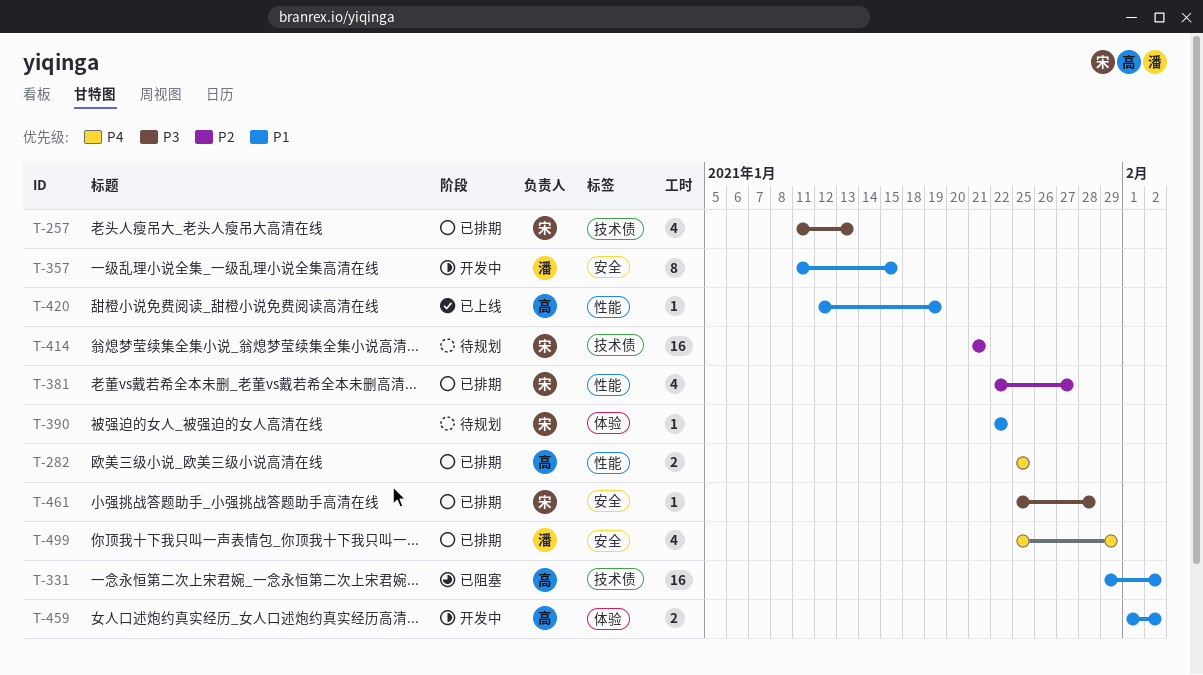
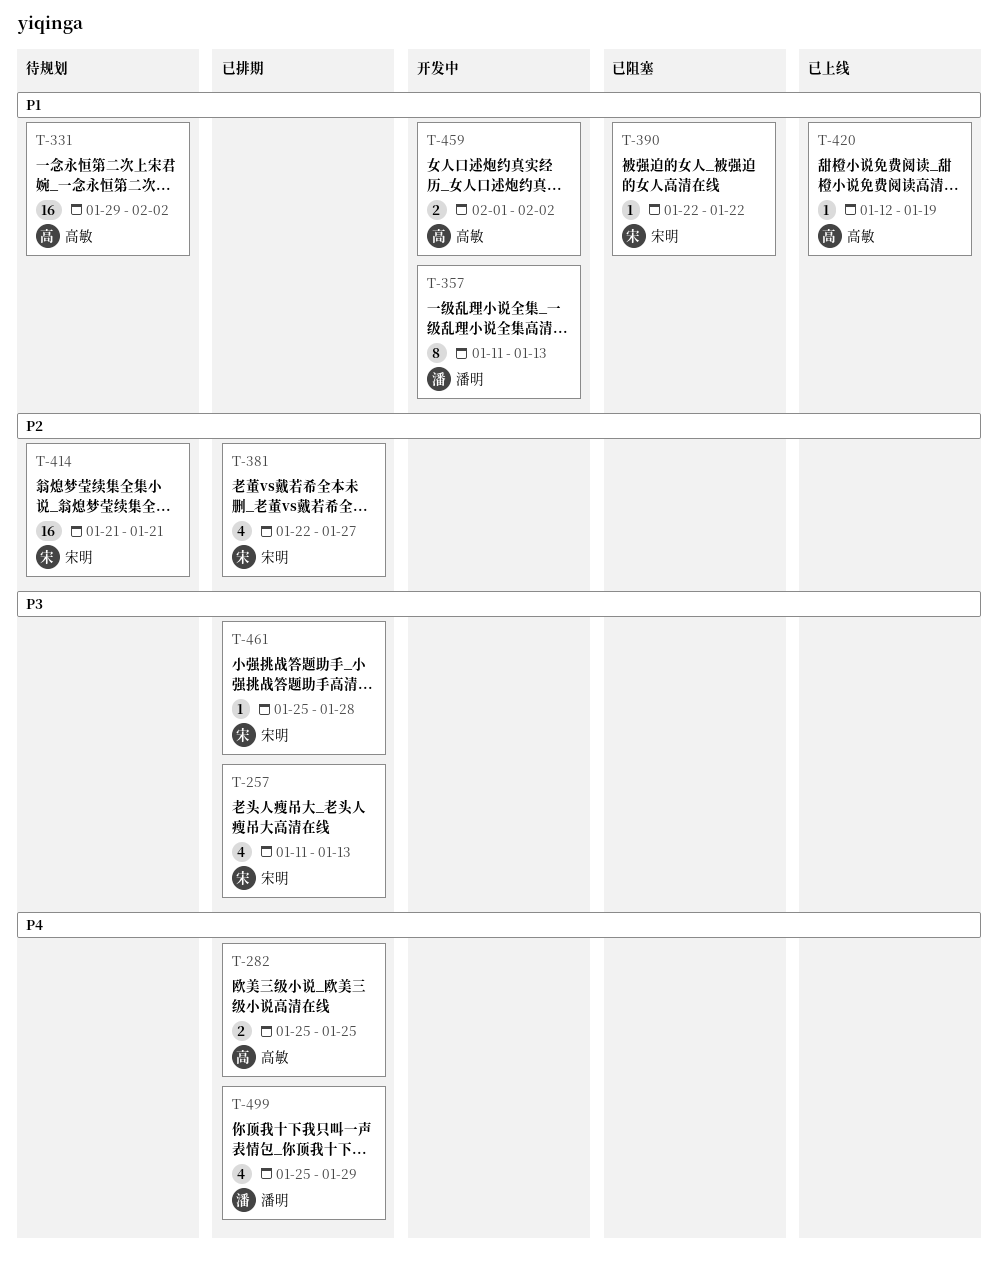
T-331, status: 已阻塞 -> 待规划
T-357, due: Jan 15 -> Jan 13
T-390, status: 待规划 -> 已阻塞

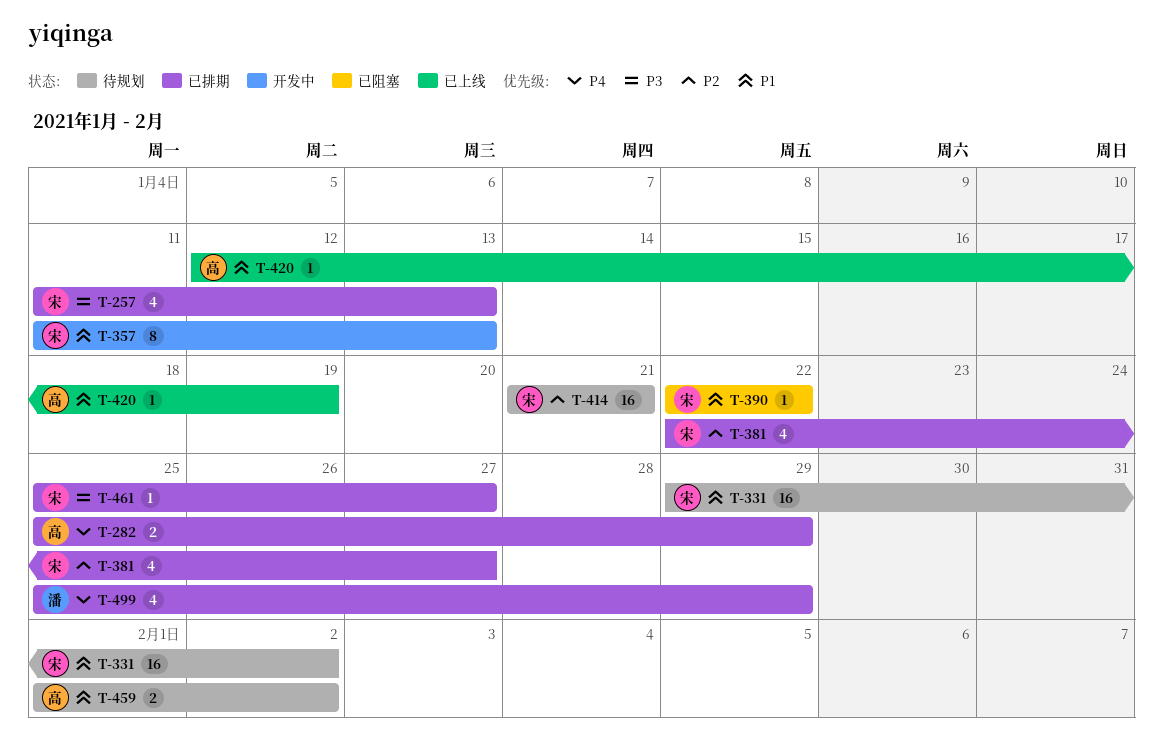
T-282, due: Jan 25 -> Jan 29
T-331, owner: 高敏 -> 宋明
T-357, owner: 潘明 -> 宋明
T-459, status: 开发中 -> 待规划
T-461, due: Jan 28 -> Jan 27

